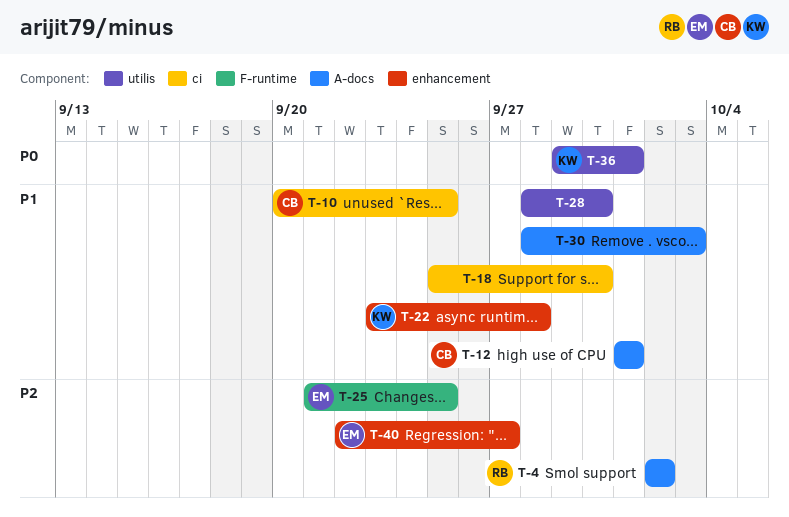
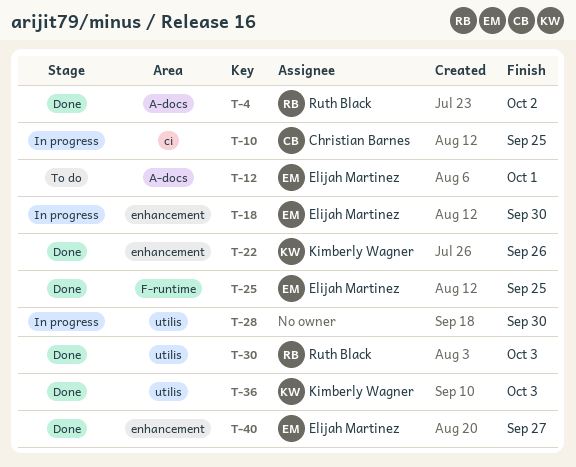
T-12, owner: Christian Barnes -> Elijah Martinez
T-18, owner: none -> Elijah Martinez
T-18, label: ci -> enhancement
T-22, due: Sep 28 -> Sep 26
T-30, owner: none -> Ruth Black
T-30, label: A-docs -> utilis
T-36, due: Oct 1 -> Oct 3

